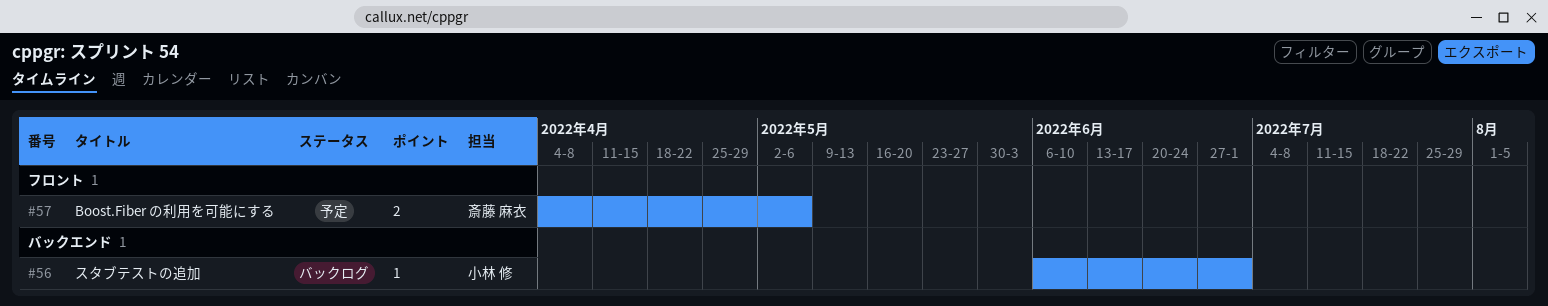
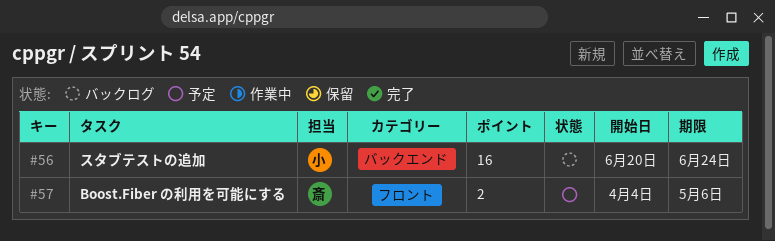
#56, estimate: 1 -> 16
#56, start: Jun 6 -> Jun 20
#56, due: Jul 1 -> Jun 24

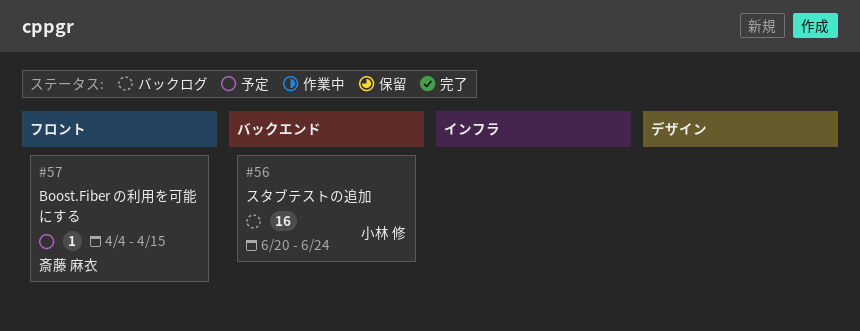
#57, estimate: 2 -> 1
#57, due: May 6 -> Apr 15

